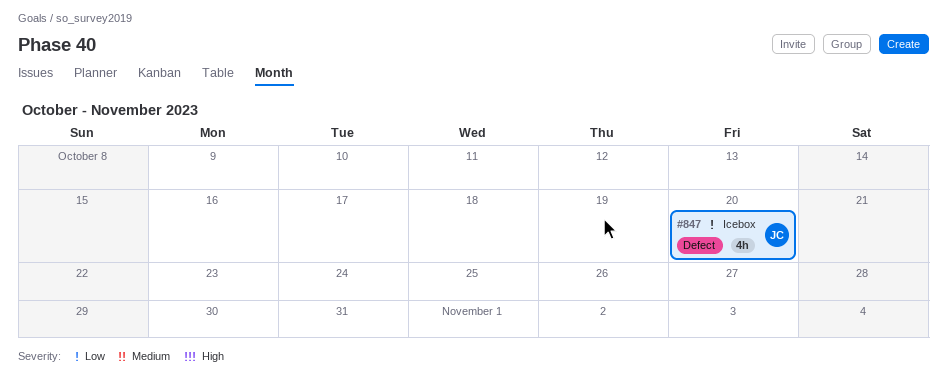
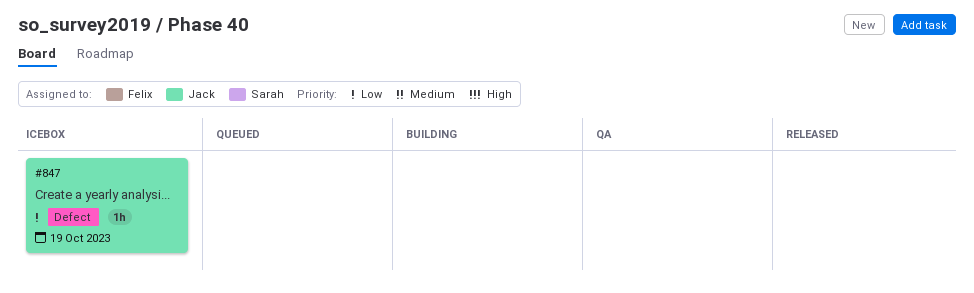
#847, estimate: 4h -> 1h
#847, due: Oct 20 -> Oct 19

